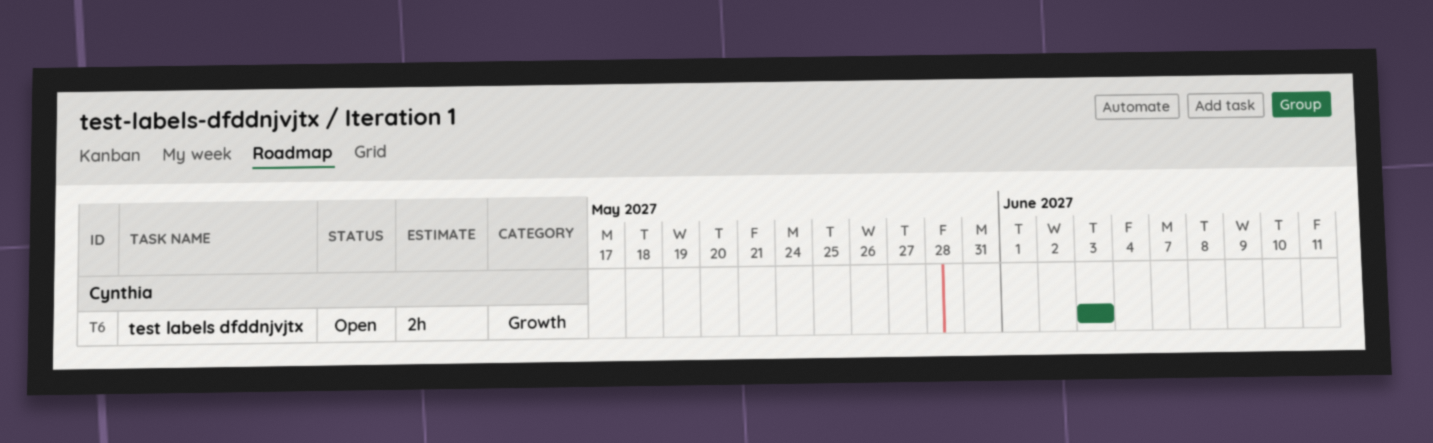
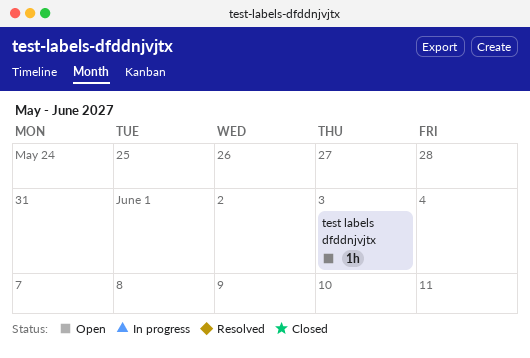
test labels dfddnjvjtx, estimate: 2h -> 1h

